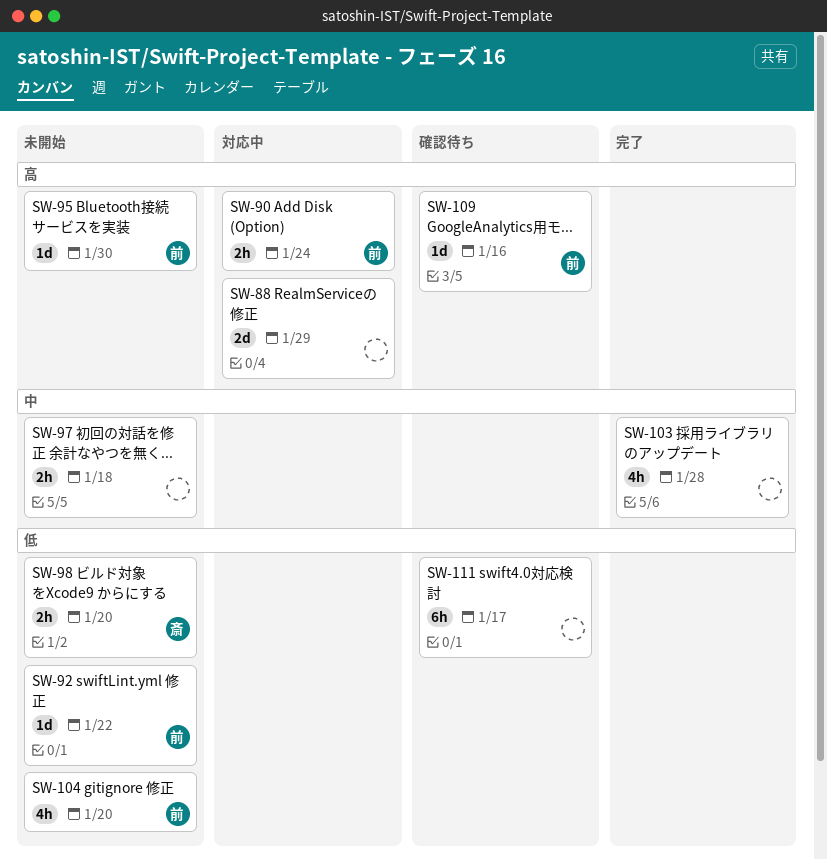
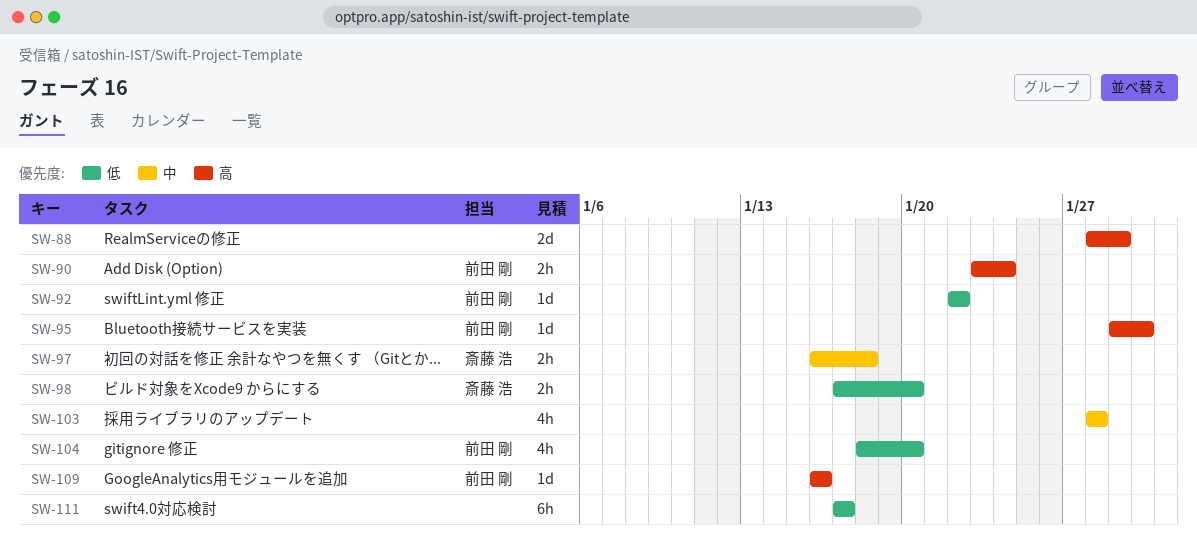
SW-97, owner: none -> 斎藤 浩

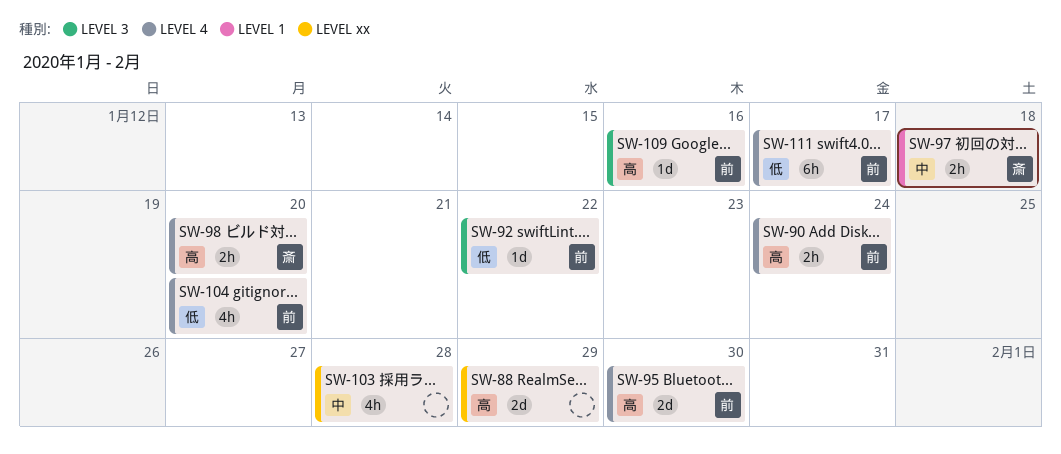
SW-95, estimate: 1d -> 2d
SW-98, priority: 低 -> 高
SW-111, owner: none -> 前田 剛

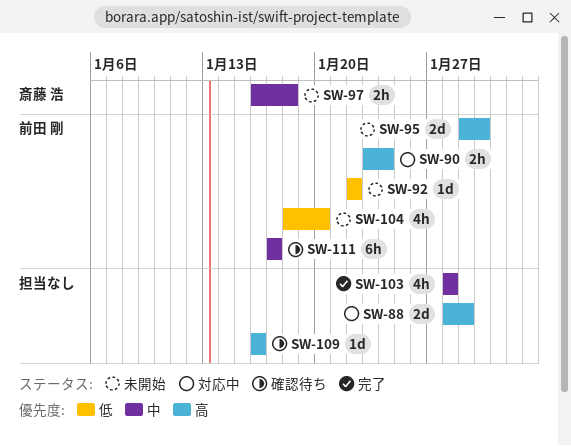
SW-98: present -> none
SW-109, owner: 前田 剛 -> none
SW-111, priority: 低 -> 中

